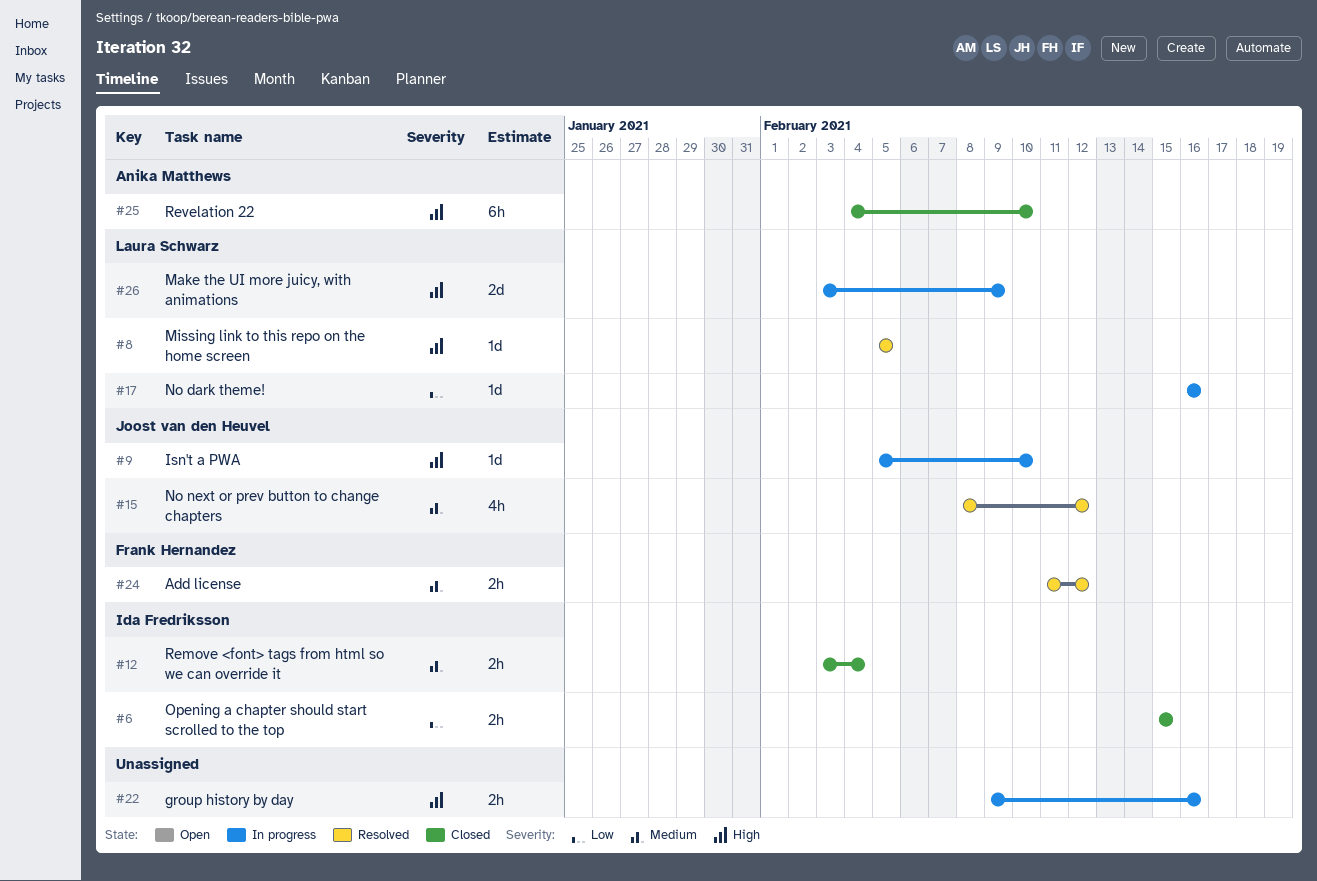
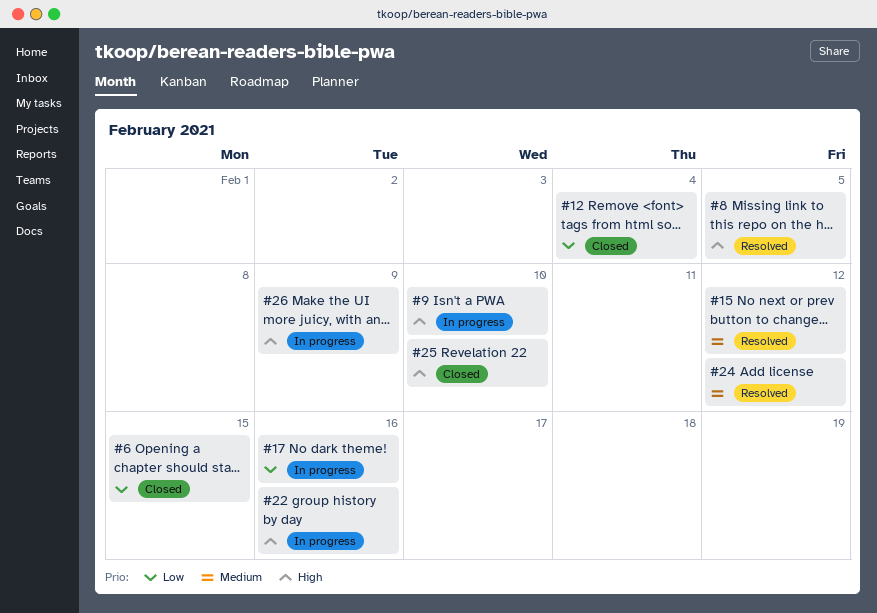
#12, priority: Medium -> Low

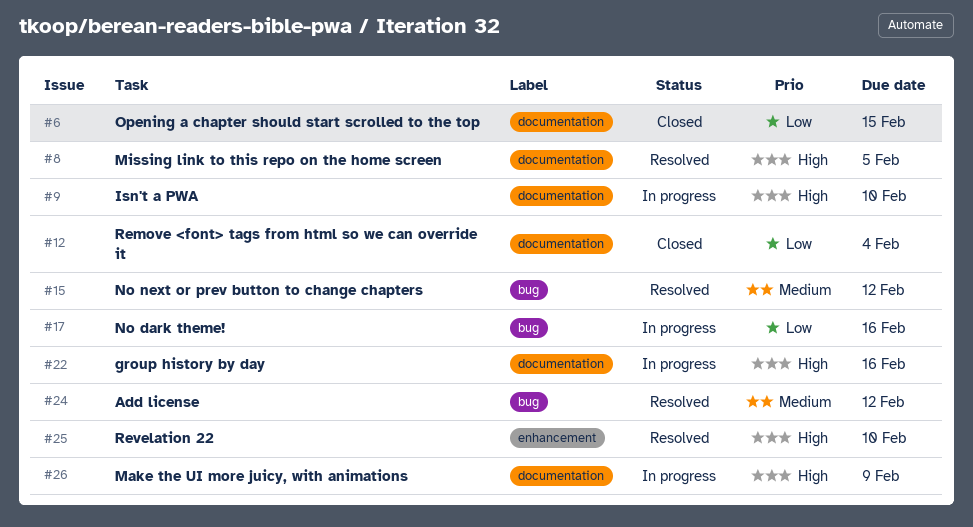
#25, status: Closed -> Resolved

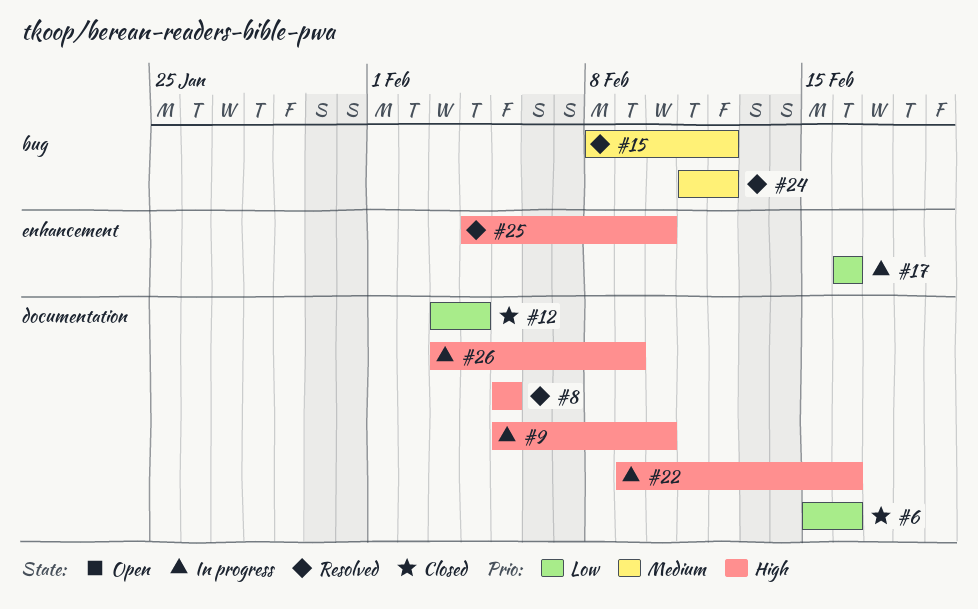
#6, due: Feb 15 -> Feb 16
#17, label: bug -> enhancement

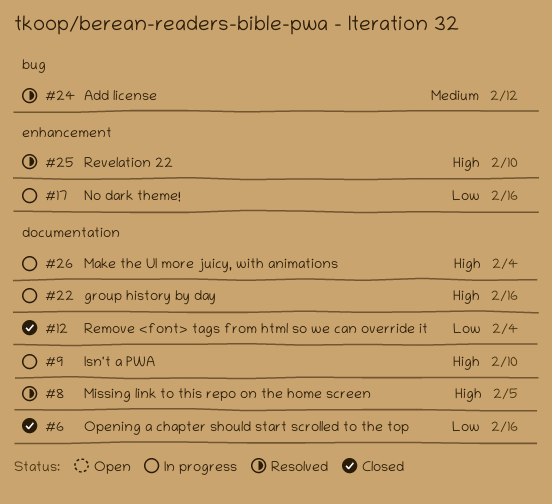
#15: present -> none
#26, due: Feb 9 -> Feb 4

